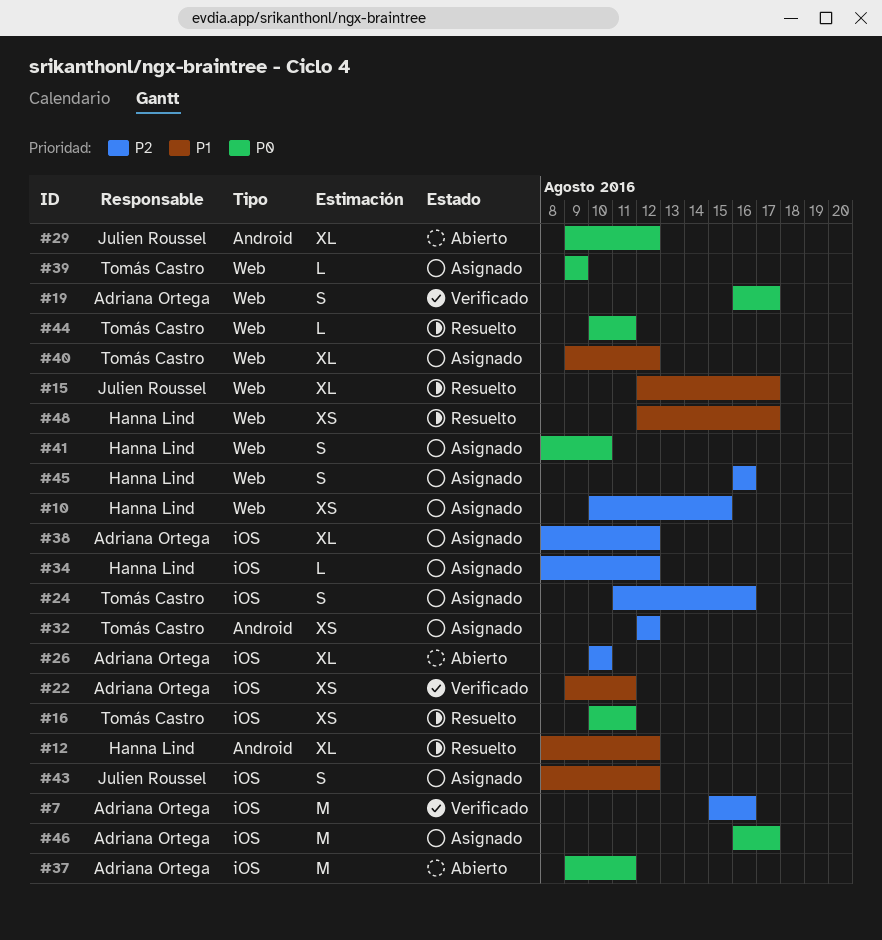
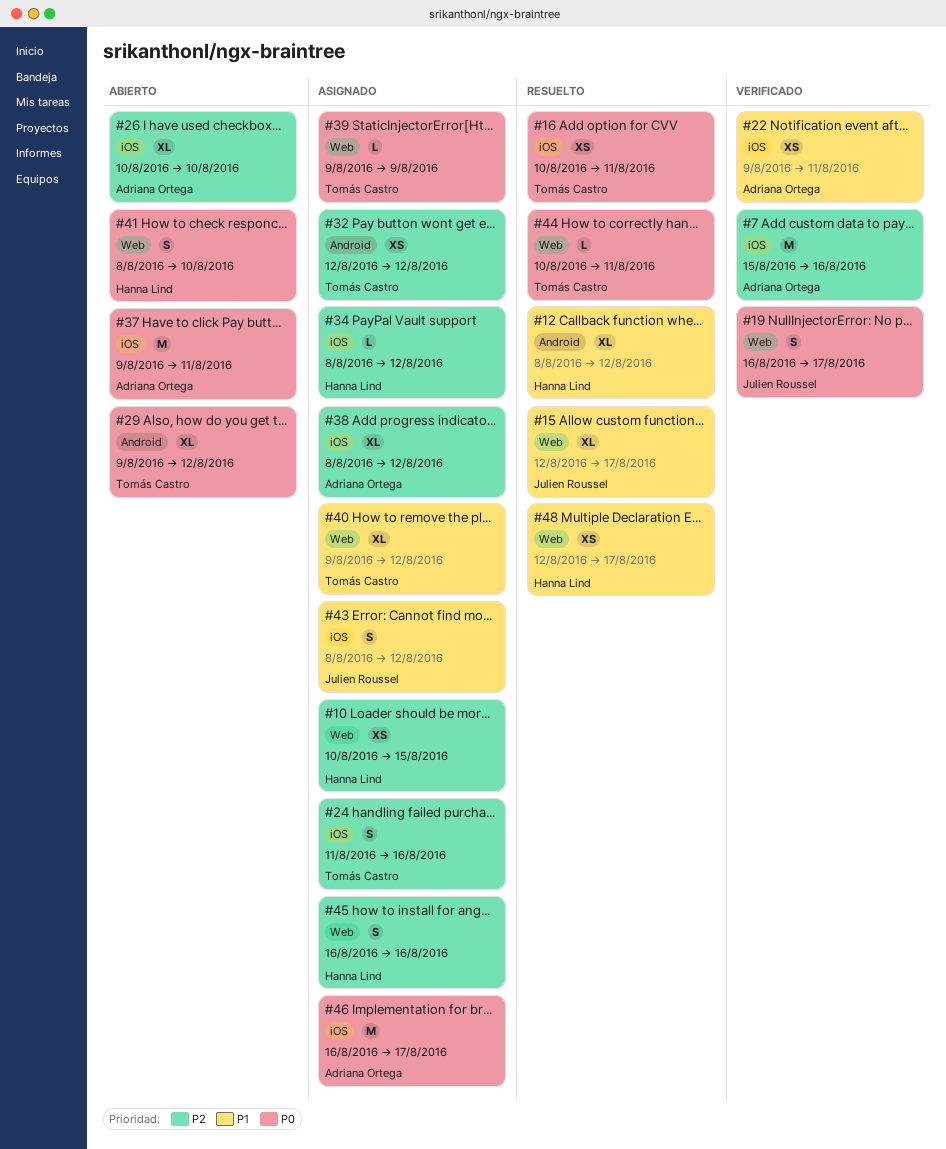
#19, owner: Adriana Ortega -> Julien Roussel
#29, owner: Julien Roussel -> Tomás Castro
#41, status: Asignado -> Abierto

